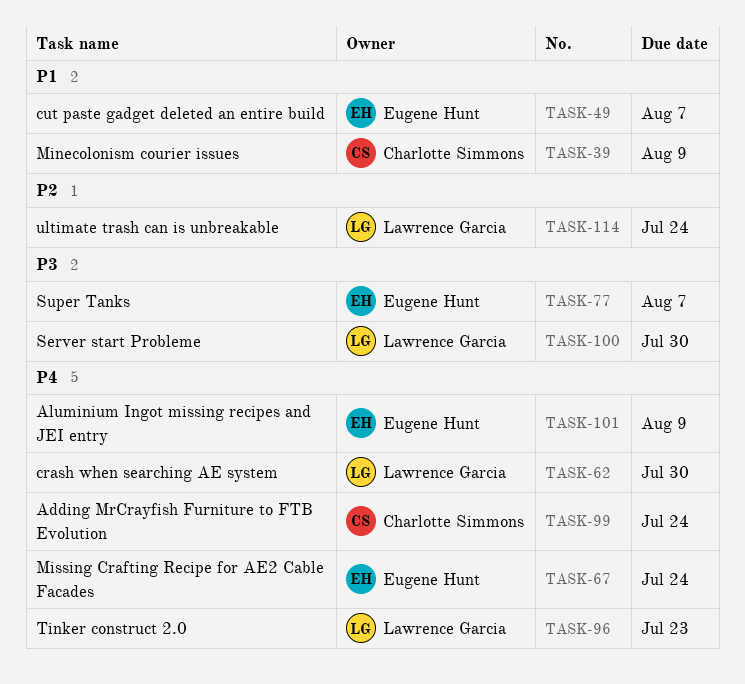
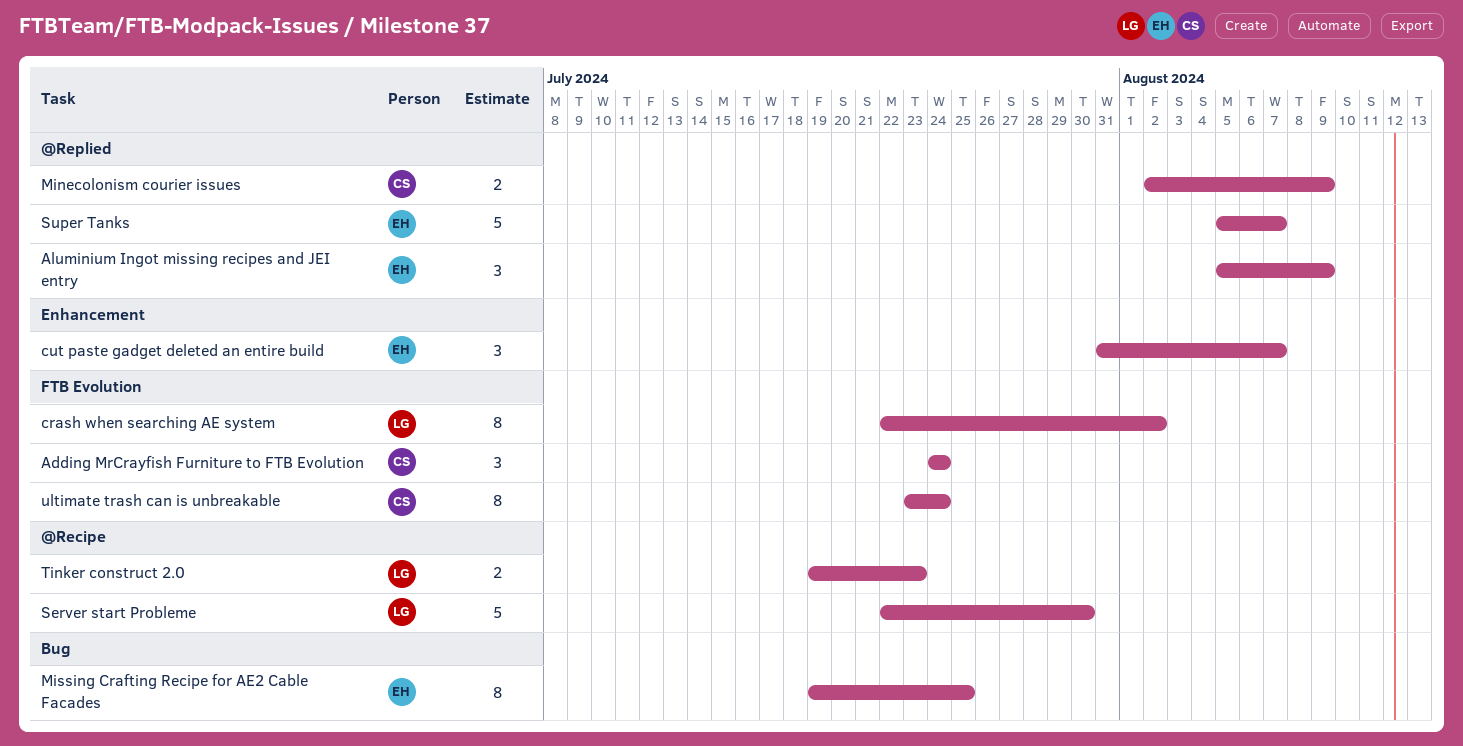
crash when searching AE system, due: Jul 30 -> Aug 2
Missing Crafting Recipe for AE2 Cable Facades, due: Jul 24 -> Jul 25
ultimate trash can is unbreakable, owner: Lawrence Garcia -> Charlotte Simmons

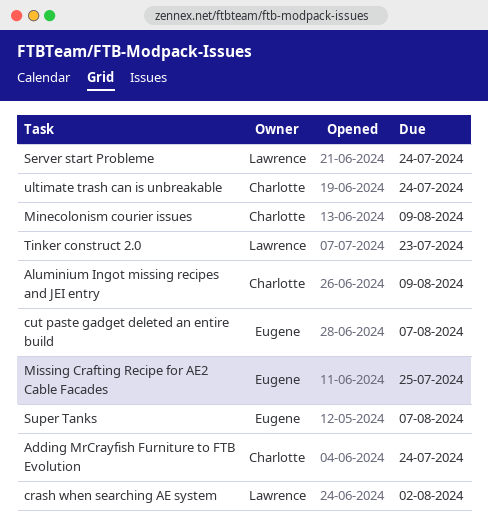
Aluminium Ingot missing recipes and JEI entry, owner: Eugene -> Charlotte
Server start Probleme, due: Jul 30 -> Jul 24

